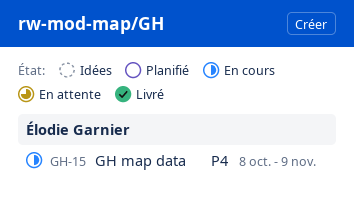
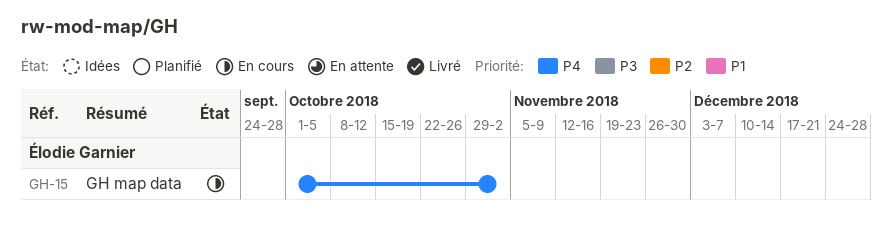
GH-15, start: Oct 8 -> Oct 1
GH-15, due: Nov 9 -> Nov 2

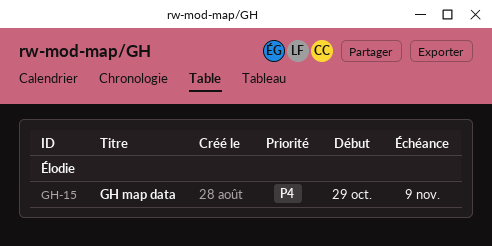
GH-15, start: Oct 1 -> Oct 29
GH-15, due: Nov 2 -> Nov 9

